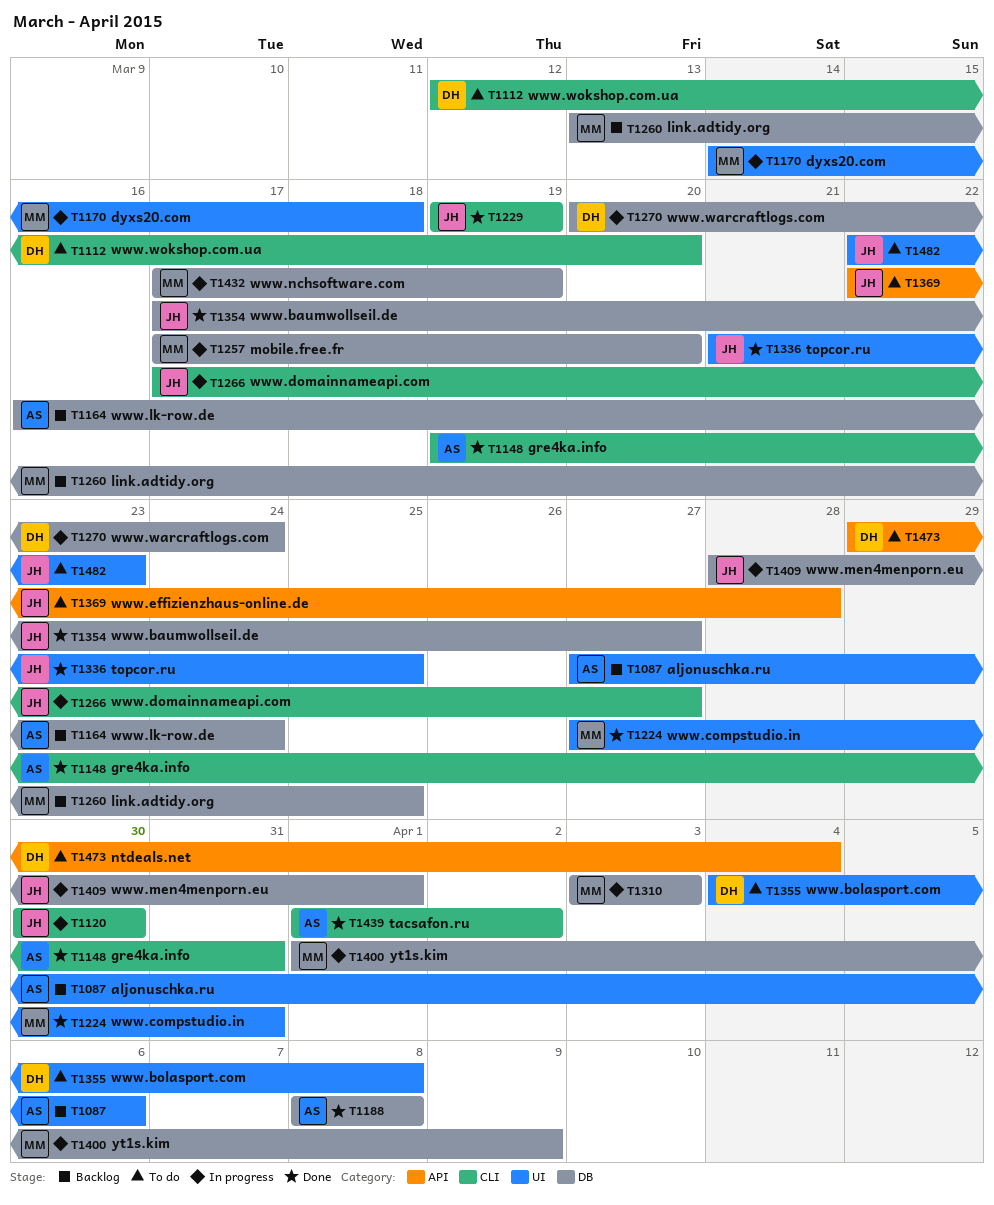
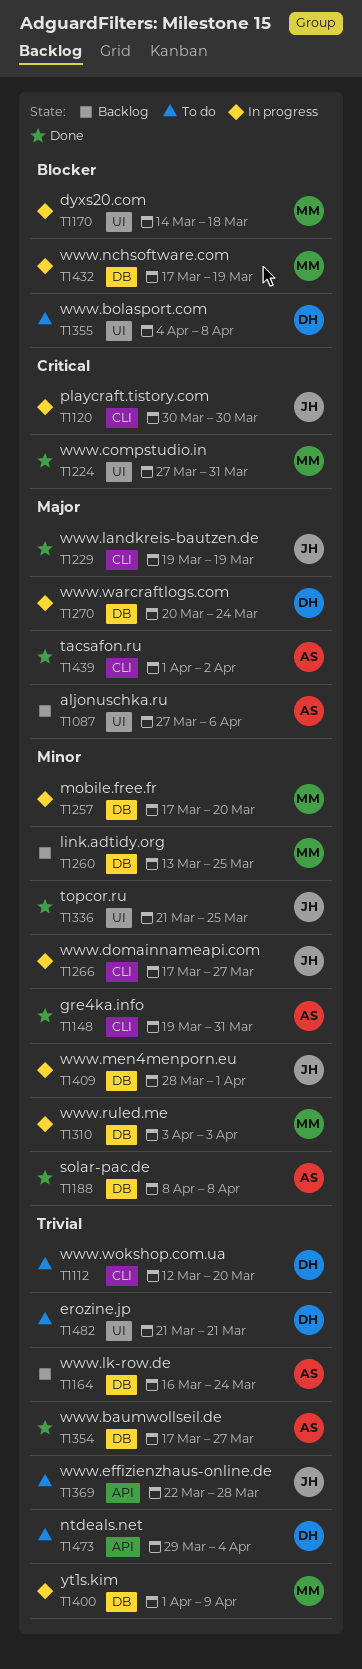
T1354, owner: JH -> AS
T1482, owner: JH -> DH
T1482, start: Mar 22 -> Mar 21
T1482, due: Mar 23 -> Mar 21

